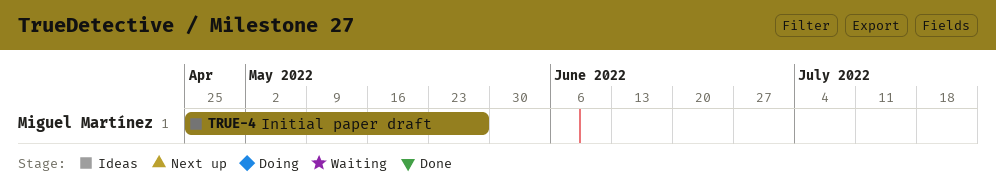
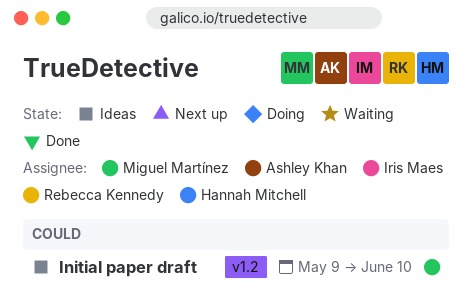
Initial paper draft, start: Apr 25 -> May 9
Initial paper draft, due: May 27 -> Jun 10

